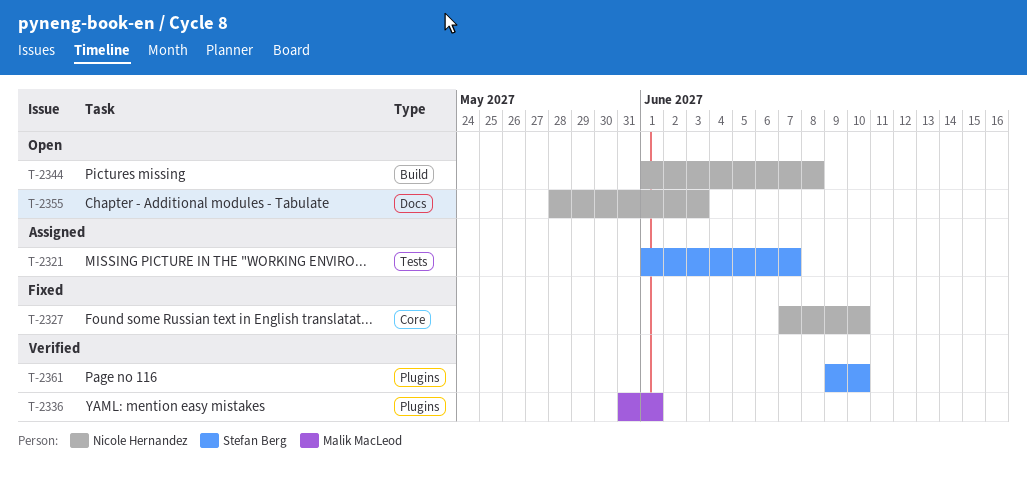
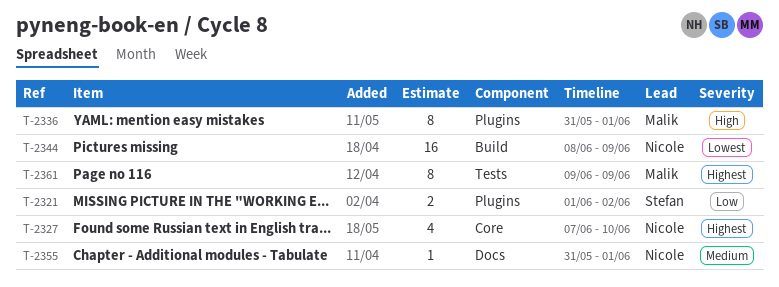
T-2321, label: Tests -> Plugins
T-2321, due: Jun 7 -> Jun 2
T-2344, start: Jun 1 -> Jun 8
T-2344, due: Jun 8 -> Jun 9
T-2355, start: May 28 -> May 31
T-2355, due: Jun 3 -> Jun 1
T-2361, owner: Stefan Berg -> Malik MacLeod
T-2361, label: Plugins -> Tests
T-2361, due: Jun 10 -> Jun 9

